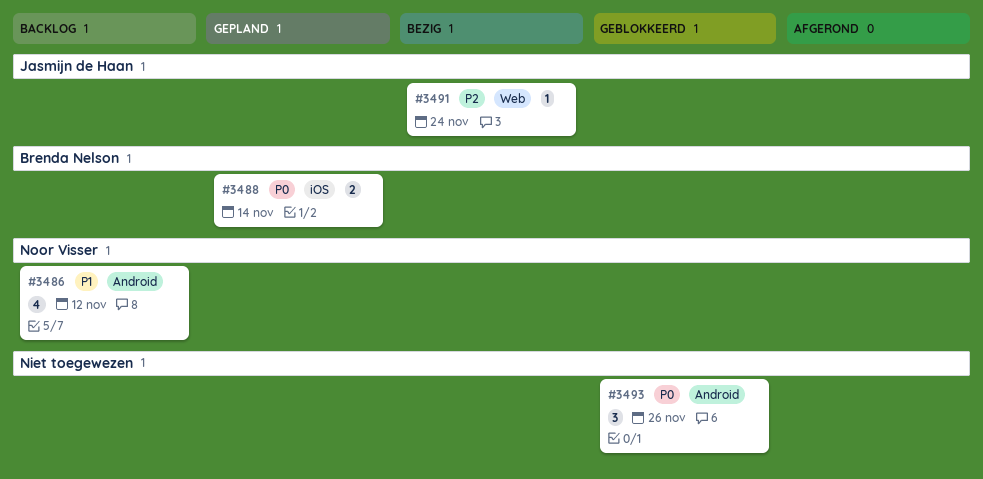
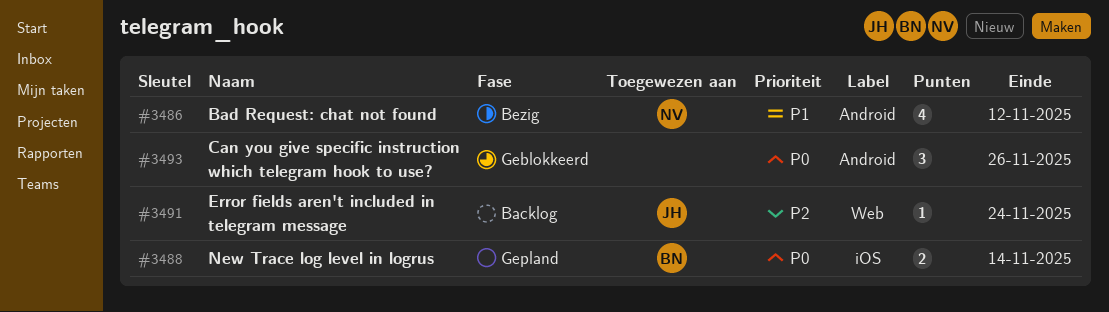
#3486, status: Backlog -> Bezig
#3491, status: Bezig -> Backlog

